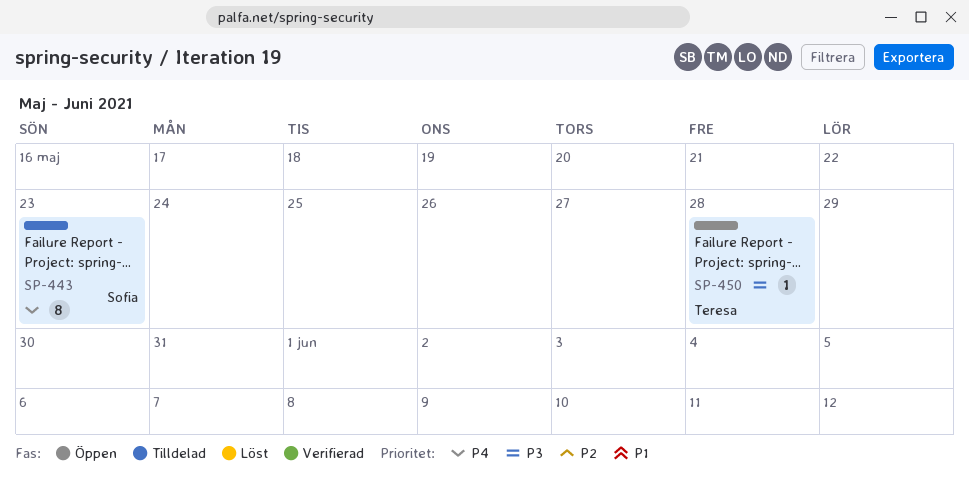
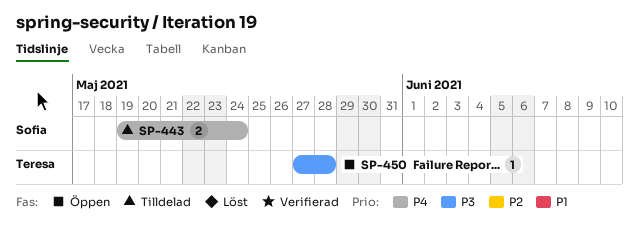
SP-443, estimate: 8 -> 2
SP-443, due: May 23 -> May 24

